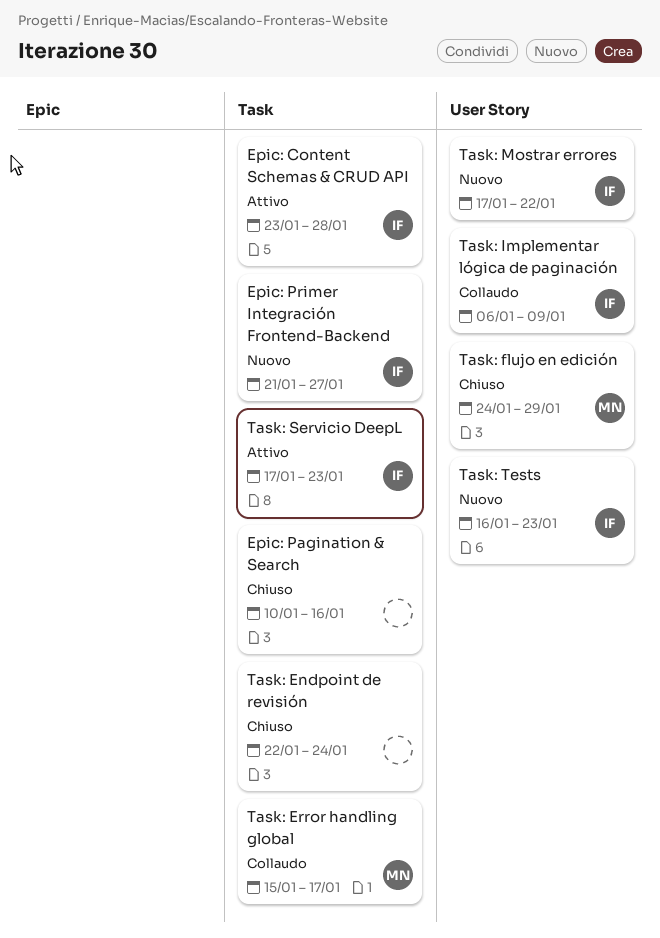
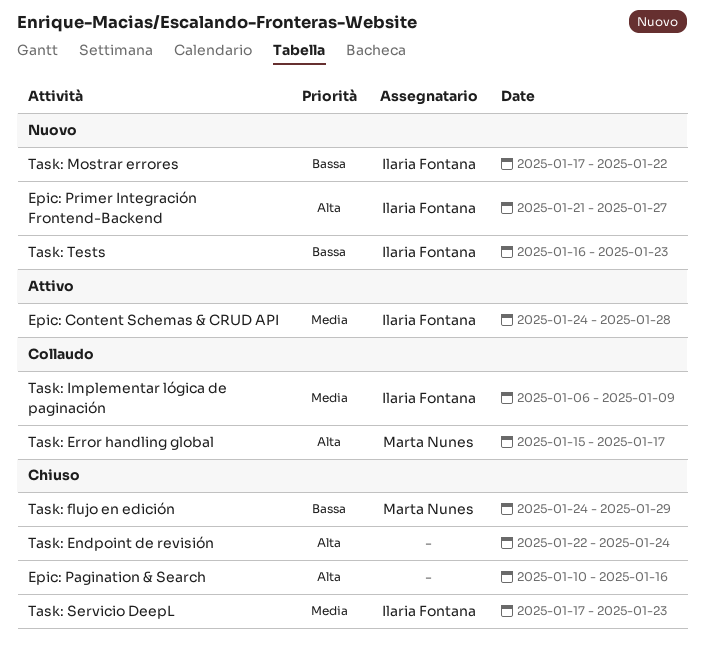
Epic: Content Schemas & CRUD API, start: Jan 23 -> Jan 24
Task: Servicio DeepL, status: Attivo -> Chiuso

